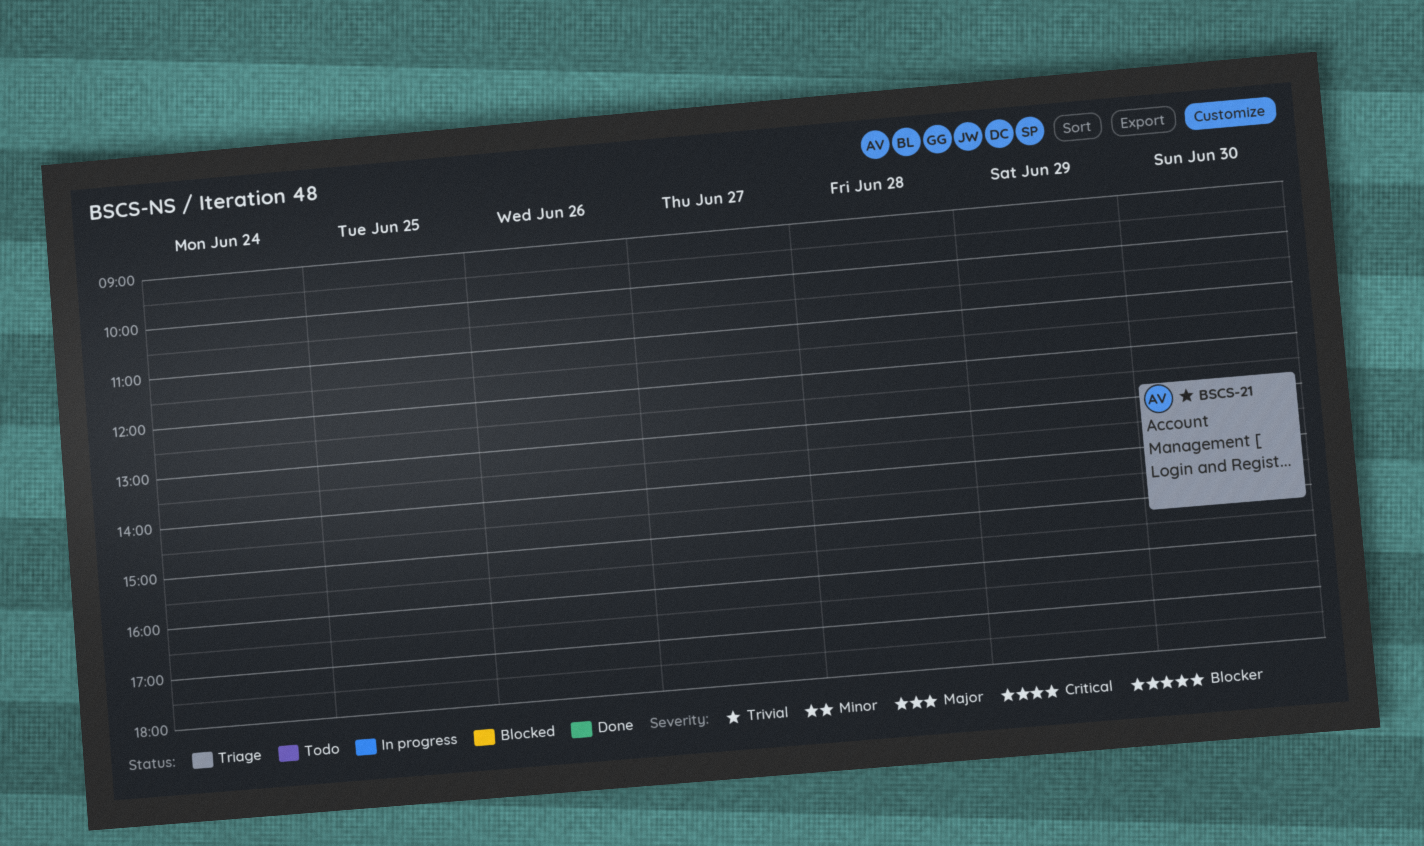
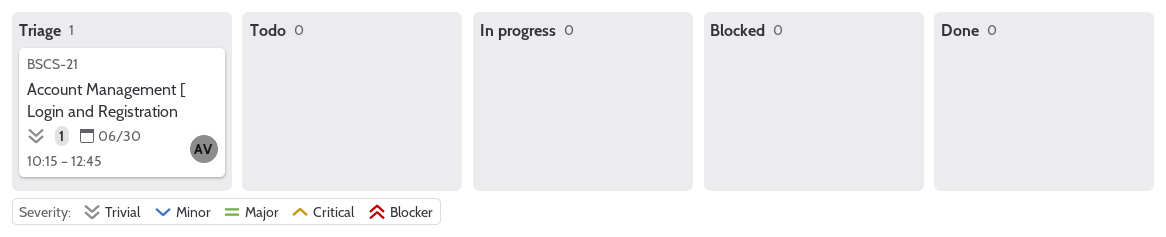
BSCS-21, begins: 12:45 -> 10:15
BSCS-21, ends: 15:15 -> 12:45

